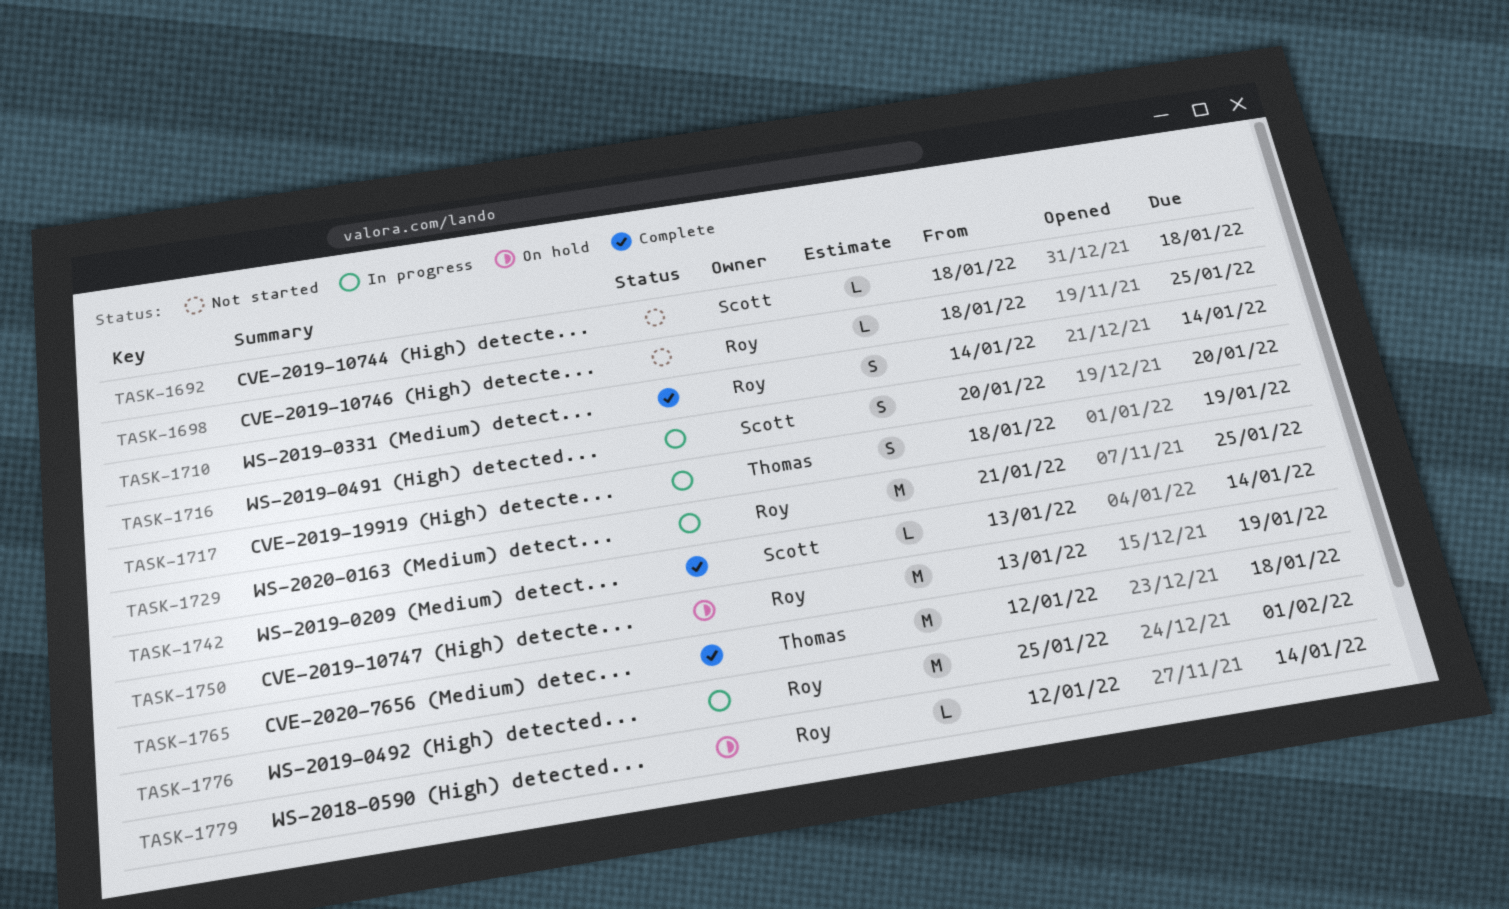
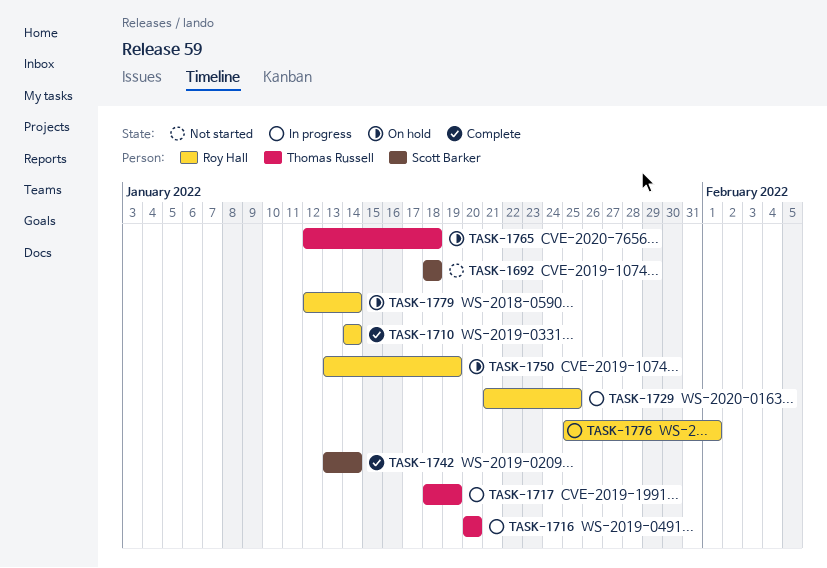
TASK-1698: present -> none
TASK-1716, owner: Scott Barker -> Thomas Russell
TASK-1765, status: Complete -> On hold

